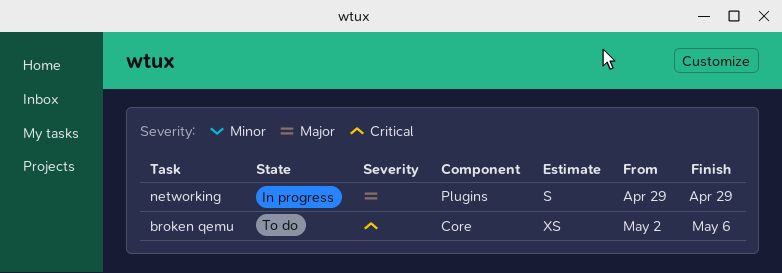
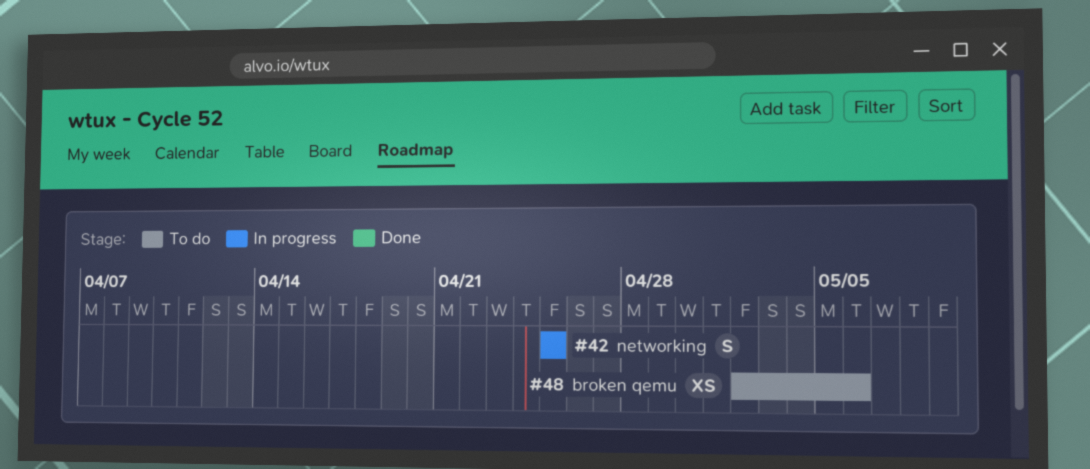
networking, start: Apr 29 -> Apr 25
networking, due: Apr 29 -> Apr 25

